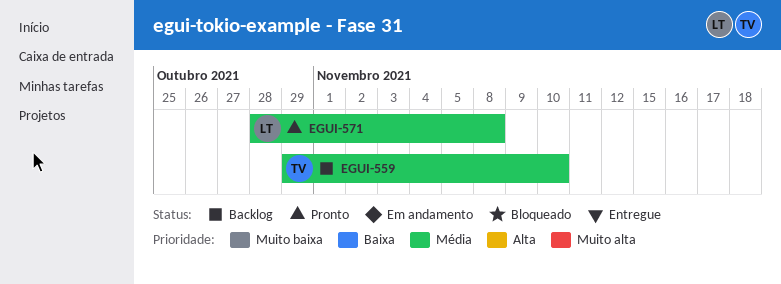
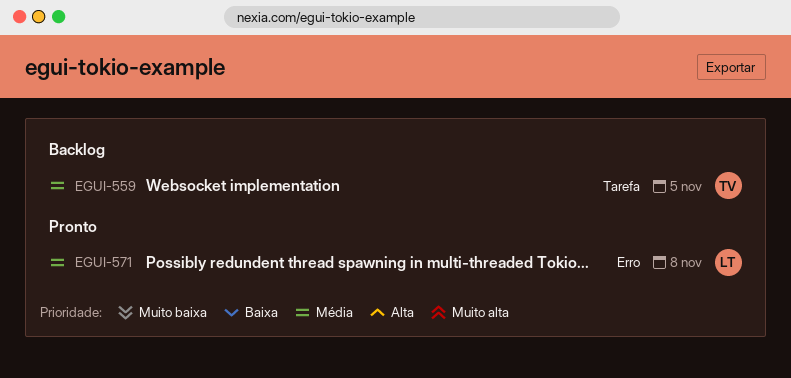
EGUI-559, due: Nov 10 -> Nov 5

